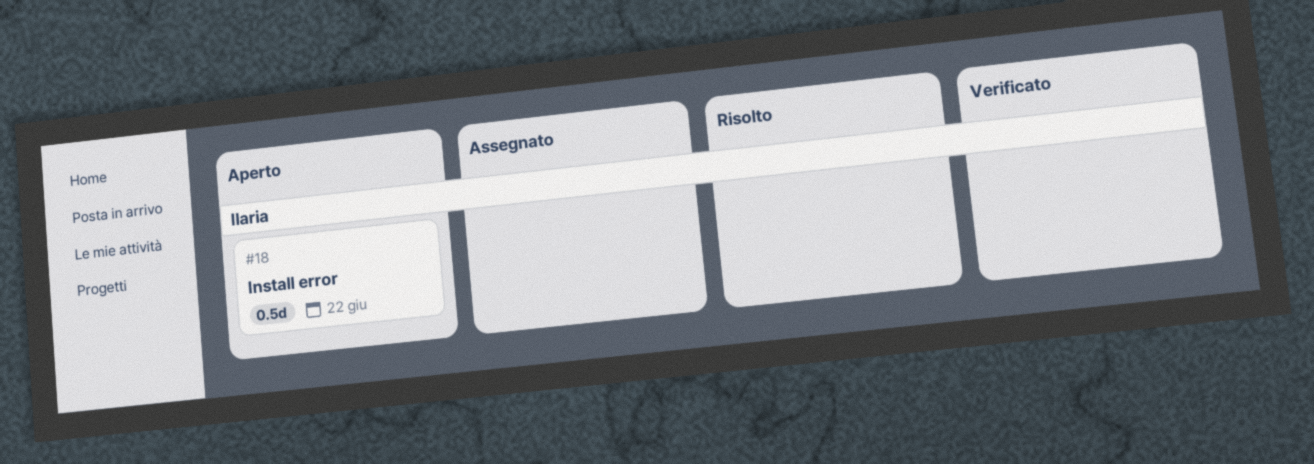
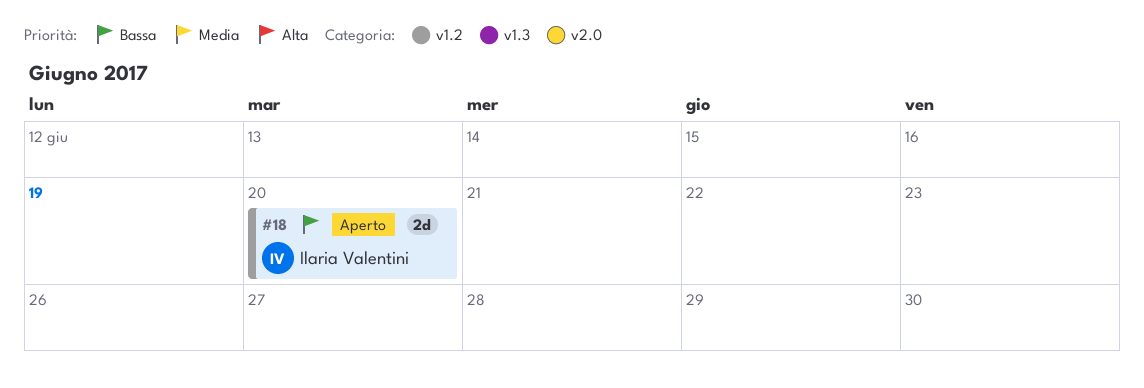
#18, estimate: 0.5d -> 2d
#18, due: Jun 22 -> Jun 20

